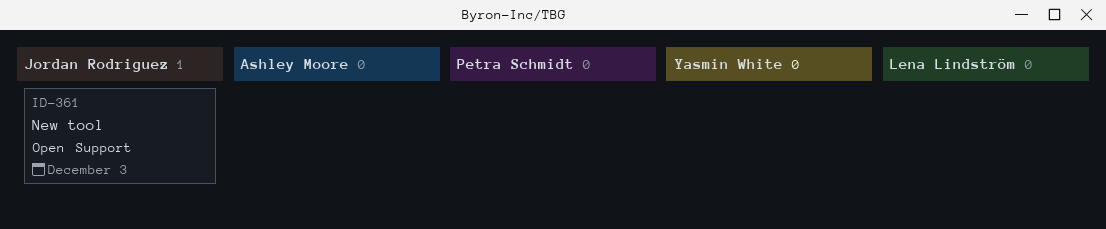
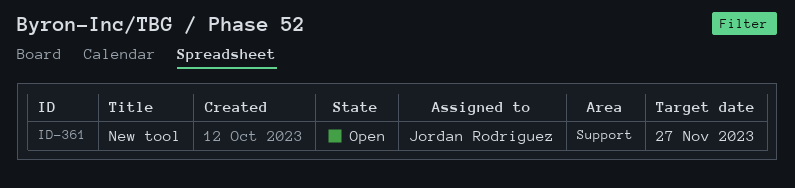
ID-361, due: Dec 3 -> Nov 27

